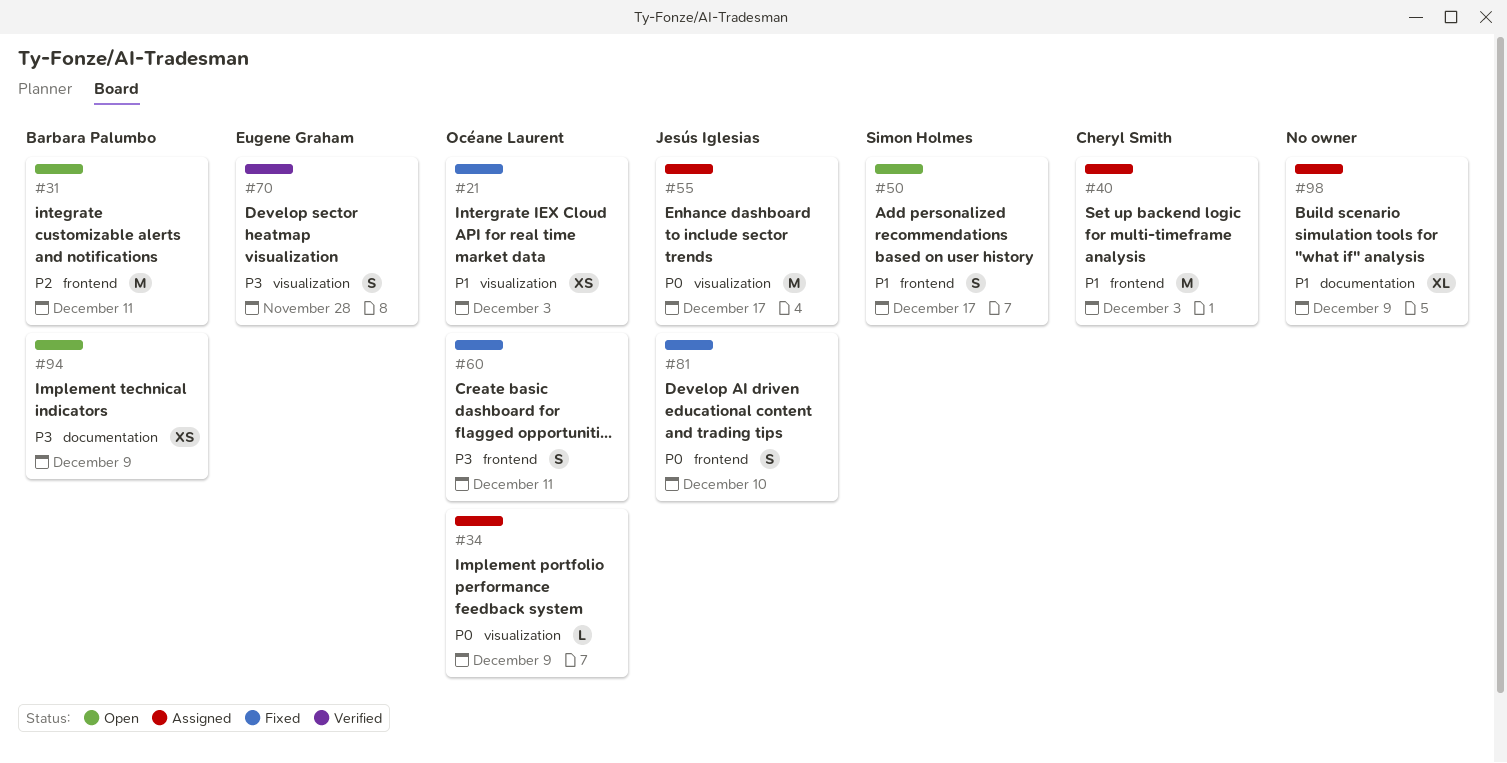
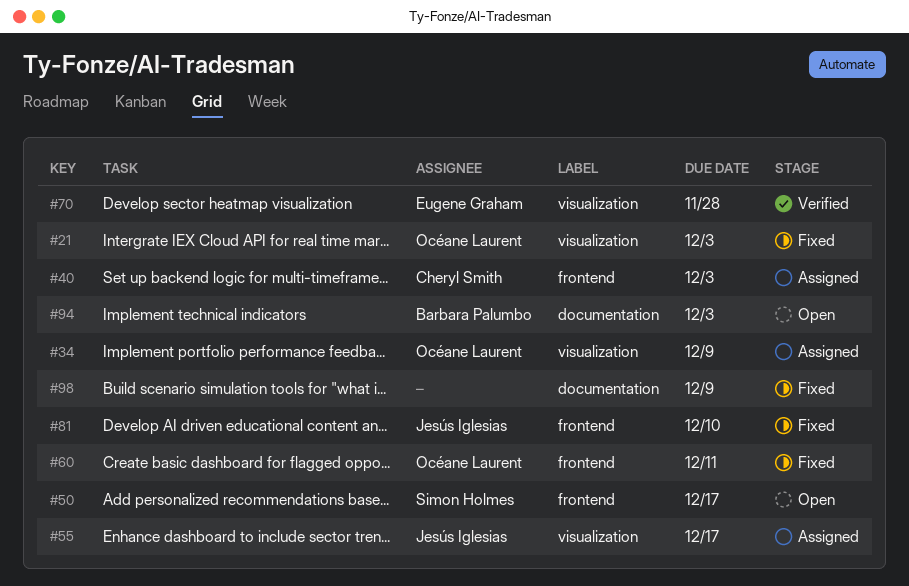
#31: present -> none
#94, due: Dec 9 -> Dec 3
#98, status: Assigned -> Fixed

